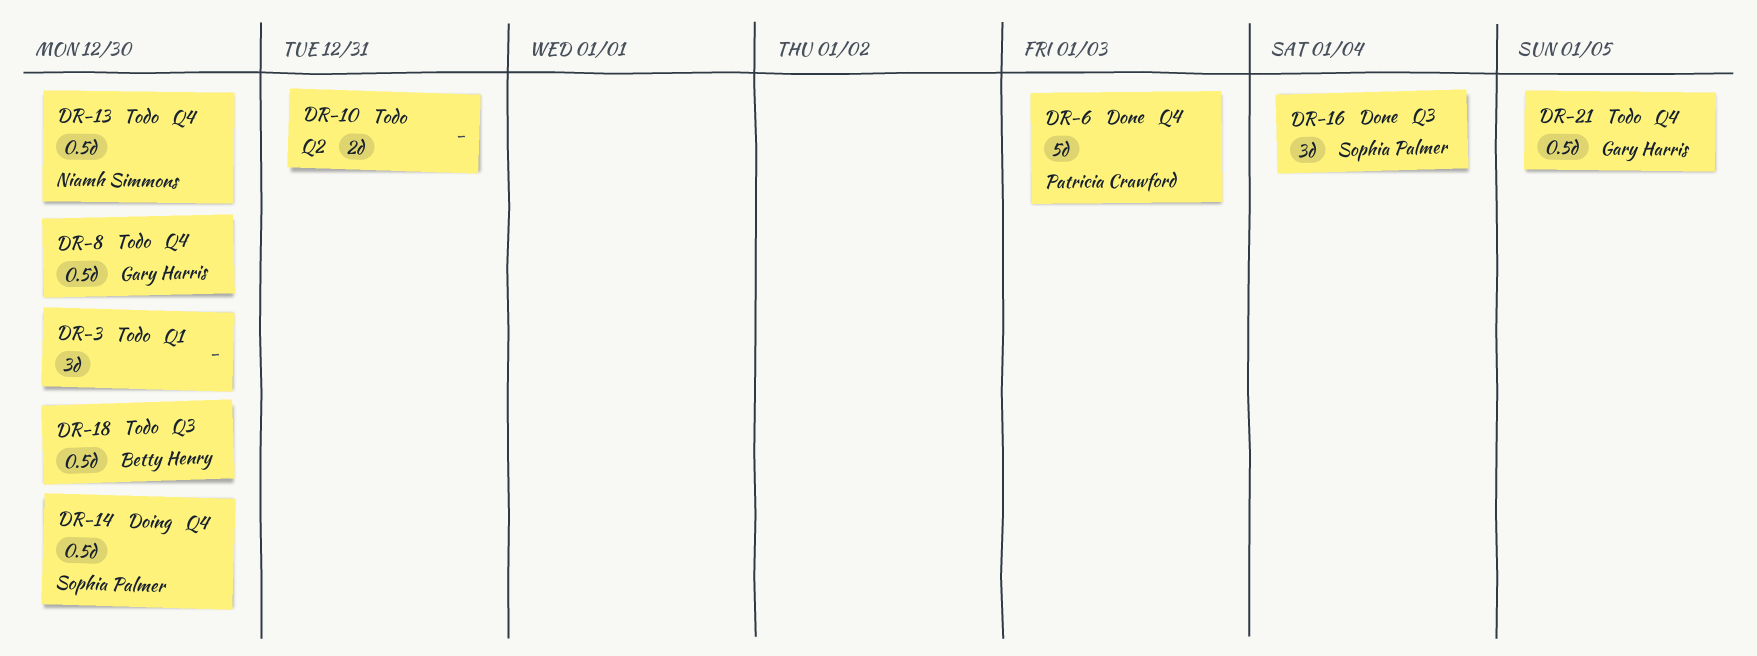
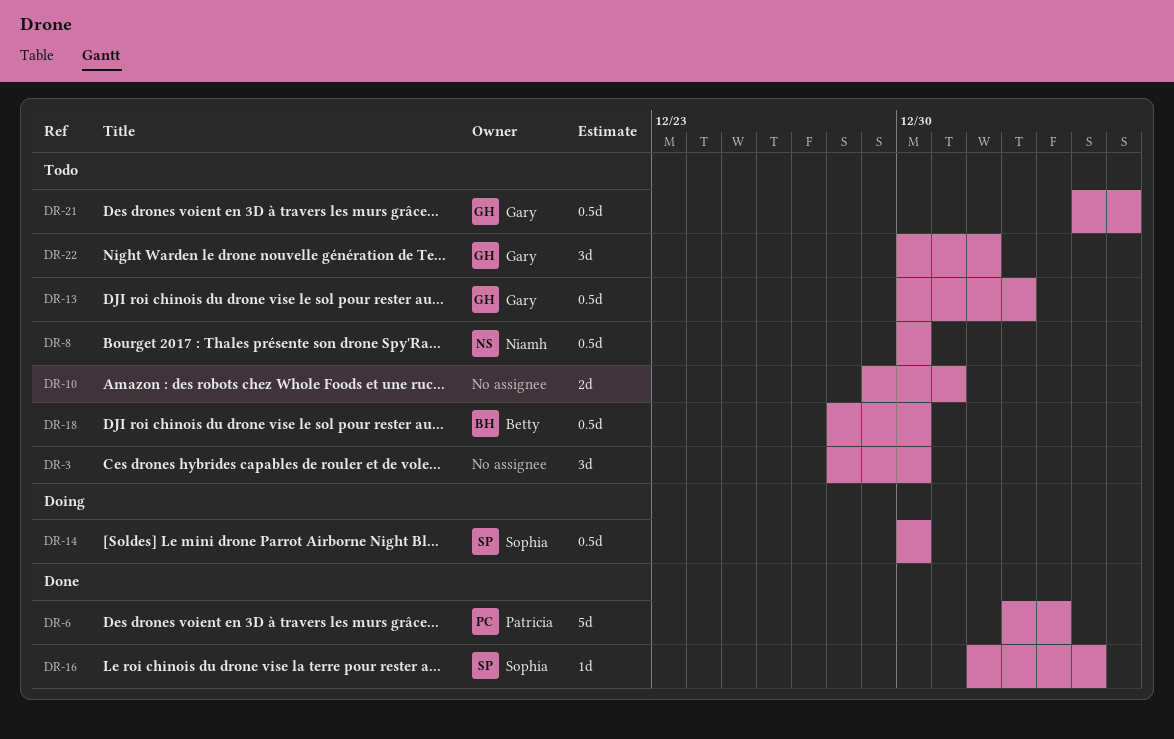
DR-8, owner: Gary Harris -> Niamh Simmons
DR-13, owner: Niamh Simmons -> Gary Harris
DR-13, due: Dec 30 -> Jan 2
DR-16, estimate: 3d -> 1d
DR-22: none -> present

